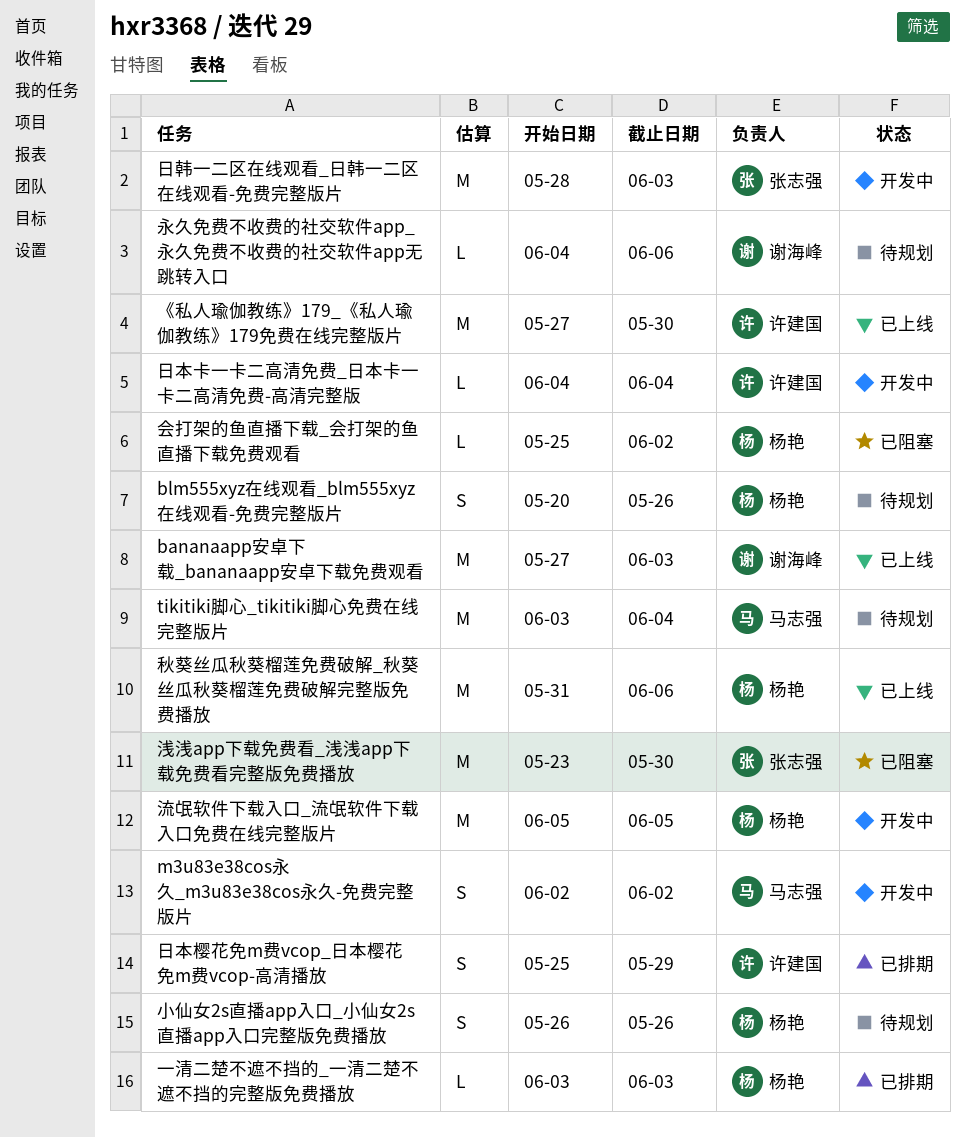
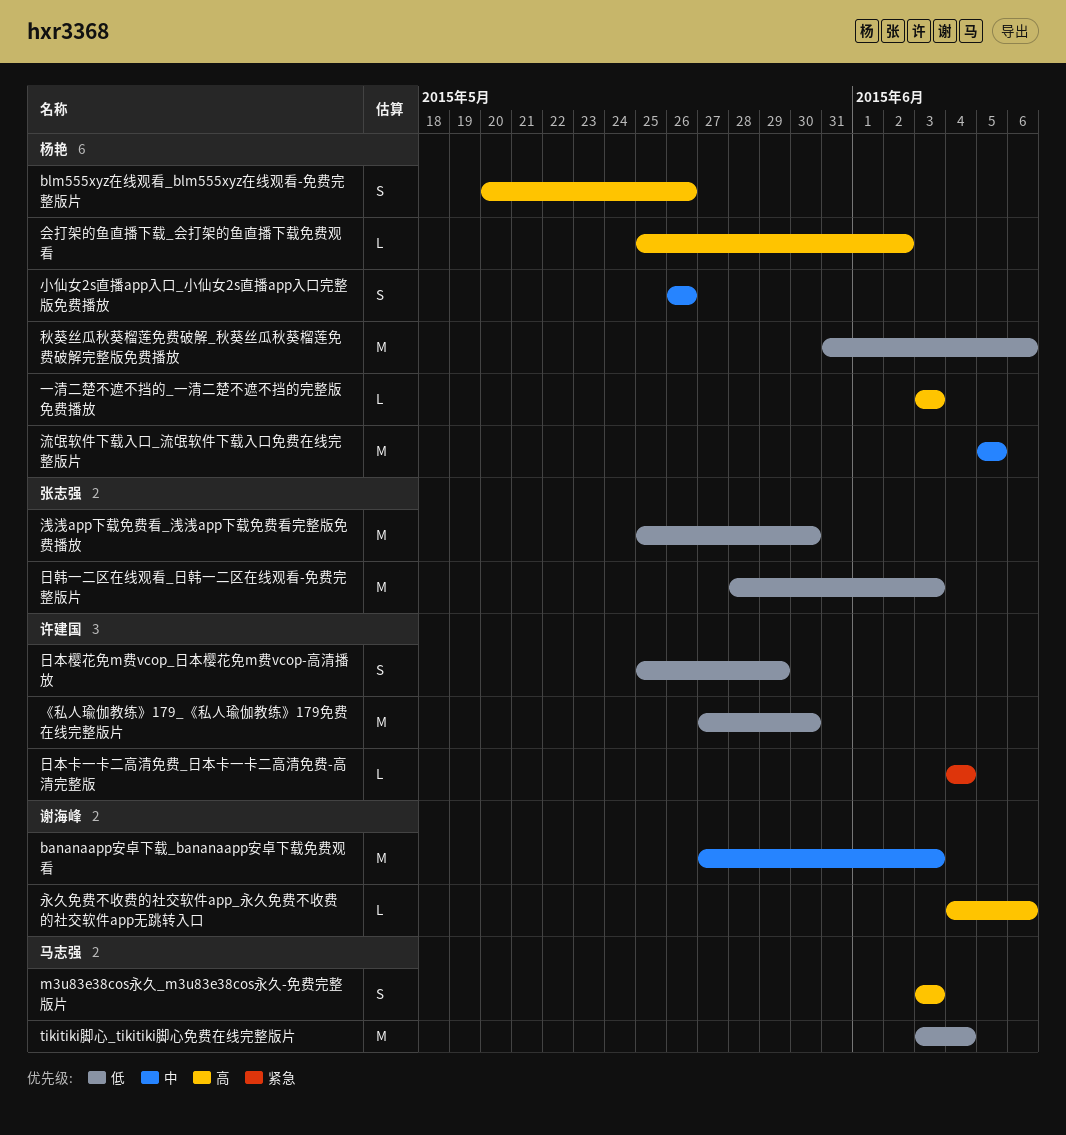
m3u83e38cos永久_m3u83e38cos永久-免费完整版片, start: Jun 2 -> Jun 3
m3u83e38cos永久_m3u83e38cos永久-免费完整版片, due: Jun 2 -> Jun 3
浅浅app下载免费看_浅浅app下载免费看完整版免费播放, start: May 23 -> May 25

